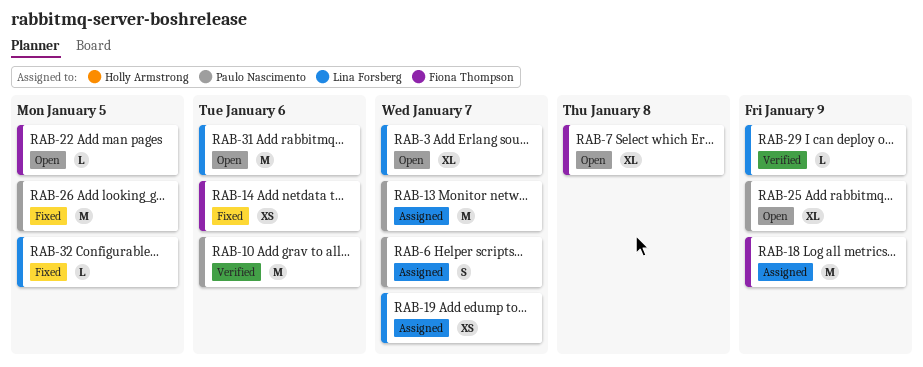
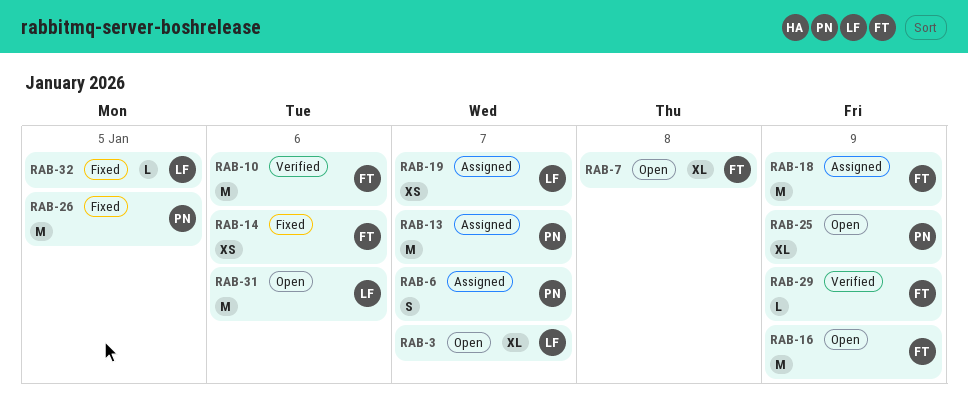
RAB-10, owner: Paulo Nascimento -> Fiona Thompson
RAB-16: none -> present
RAB-22: present -> none
RAB-29, owner: Lina Forsberg -> Fiona Thompson

